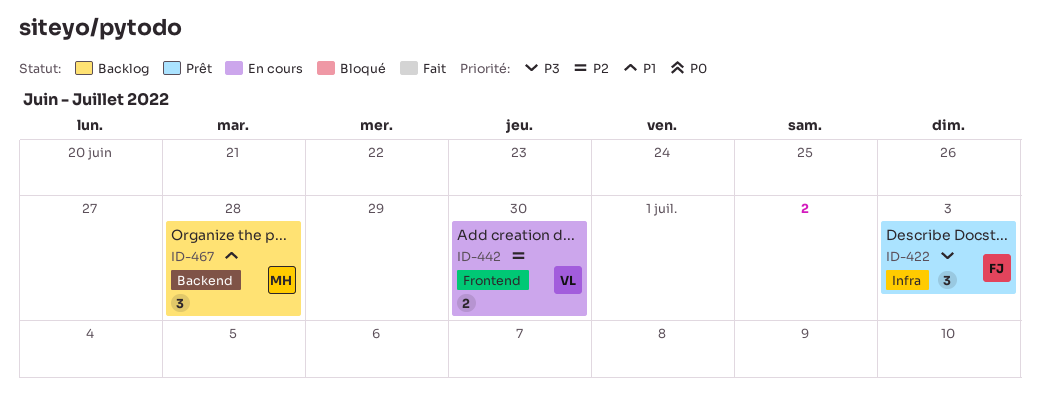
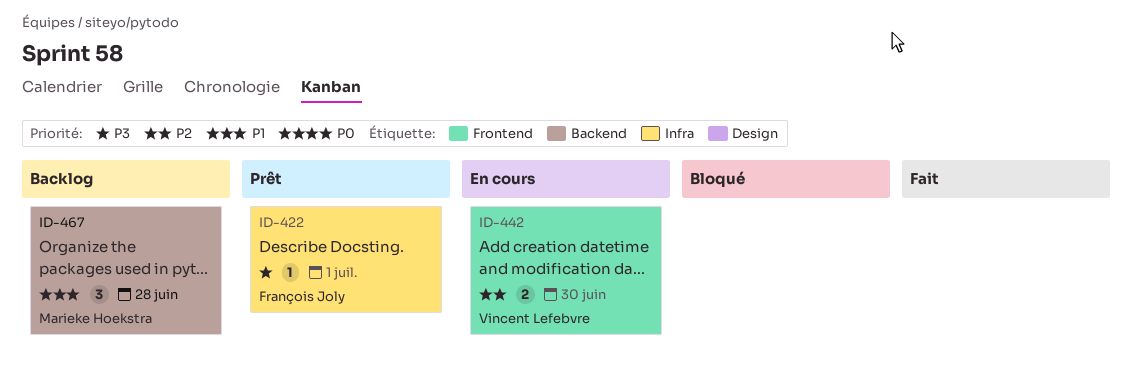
ID-422, estimate: 3 -> 1
ID-422, due: Jul 3 -> Jul 1

